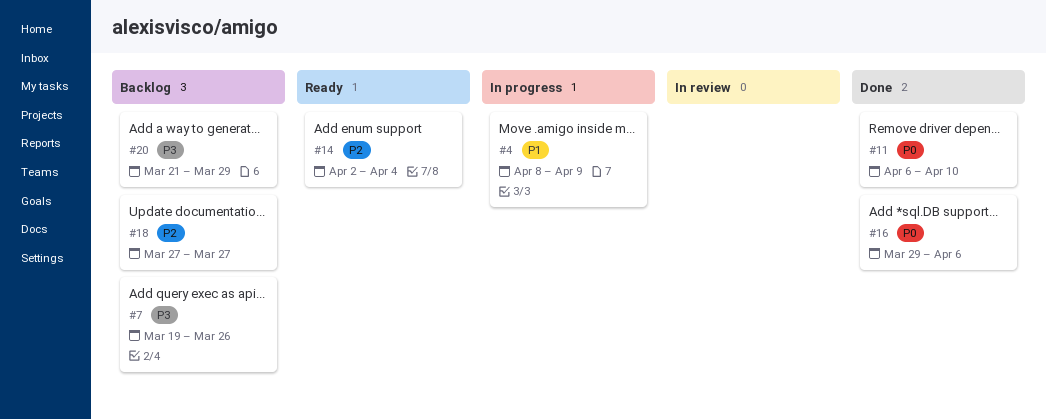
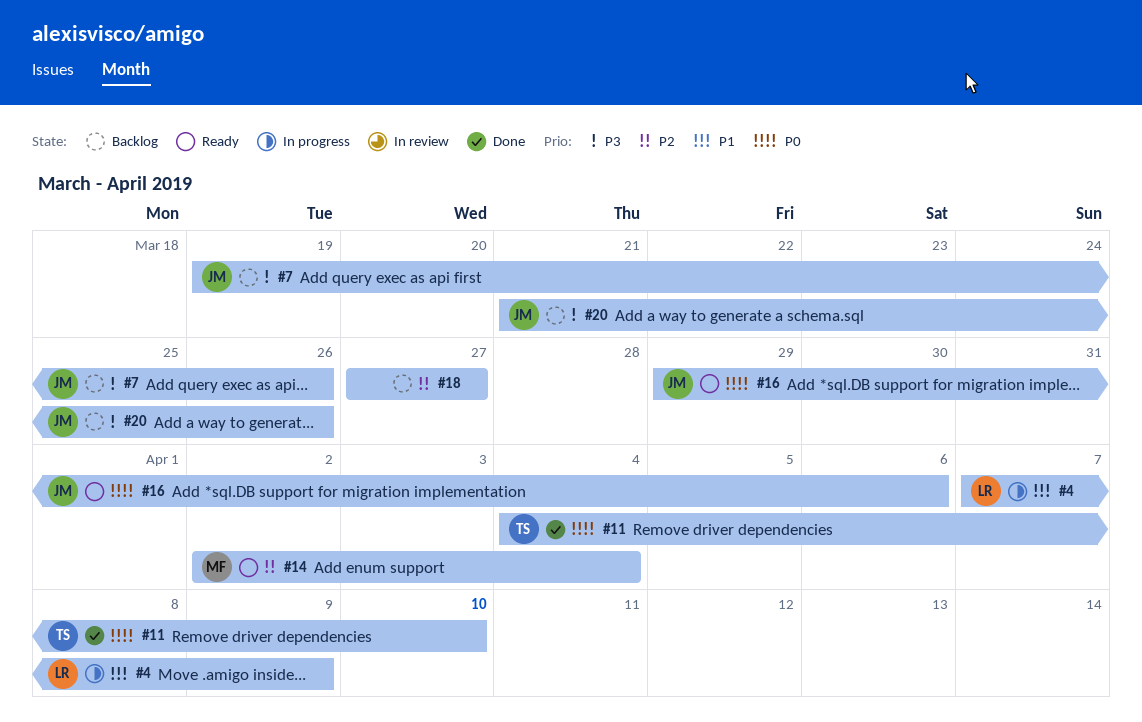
#4, start: Apr 8 -> Apr 7
#11, start: Apr 6 -> Apr 4
#16, status: Done -> Ready
#20, due: Mar 29 -> Mar 26

